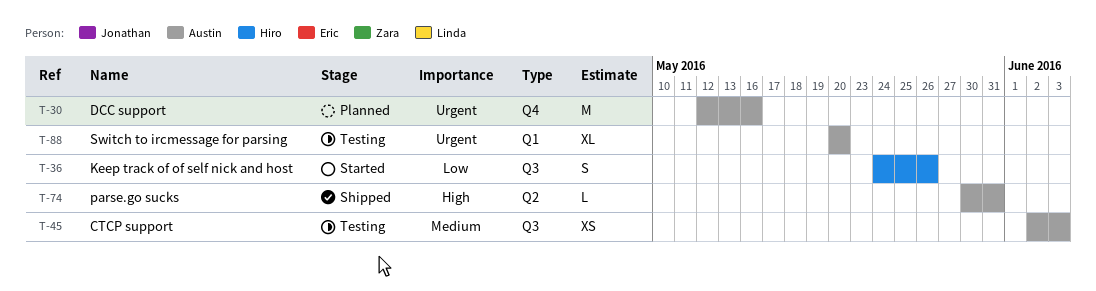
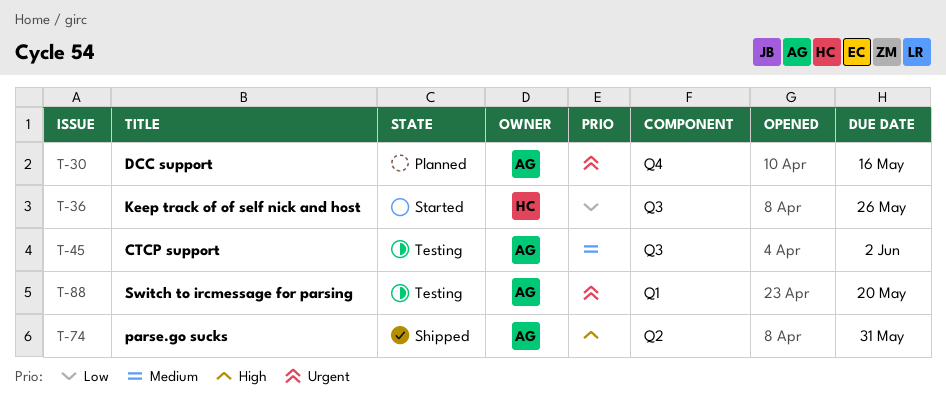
T-45, due: Jun 3 -> Jun 2

